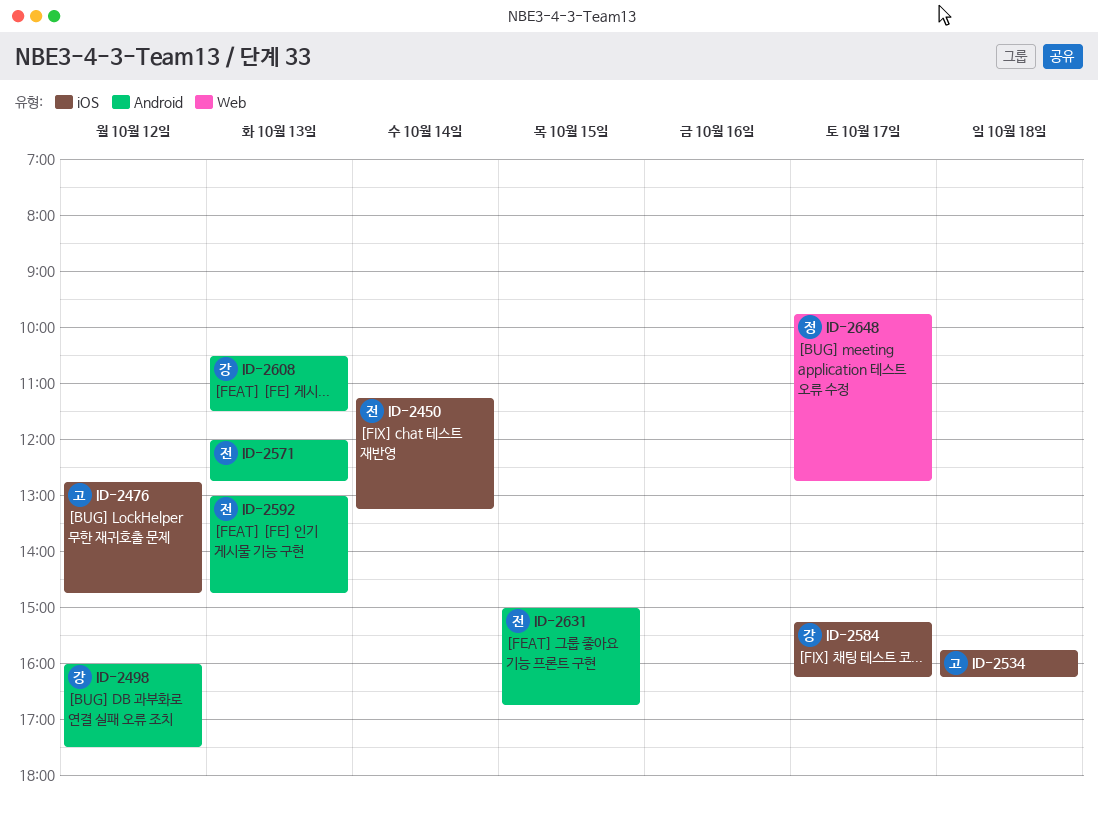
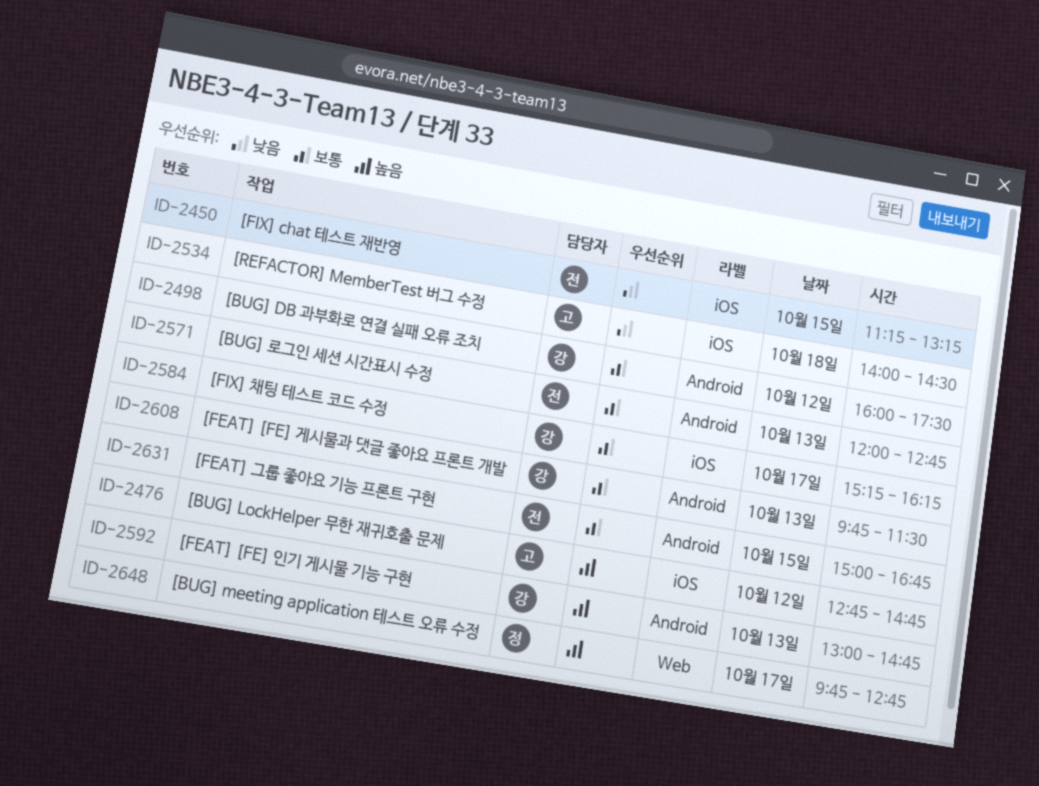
ID-2450, day: Oct 14 -> Oct 15
ID-2534, begins: 15:45 -> 14:00
ID-2534, ends: 16:15 -> 14:30
ID-2592, owner: 전 -> 강
ID-2608, begins: 10:30 -> 09:45

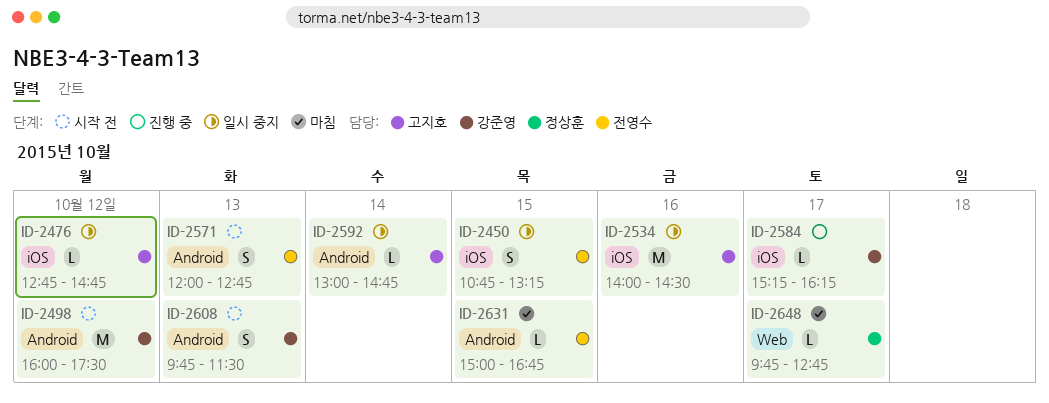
ID-2450, begins: 11:15 -> 10:45
ID-2534, day: Oct 18 -> Oct 16
ID-2592, owner: 강준영 -> 고지호
ID-2592, day: Oct 13 -> Oct 14

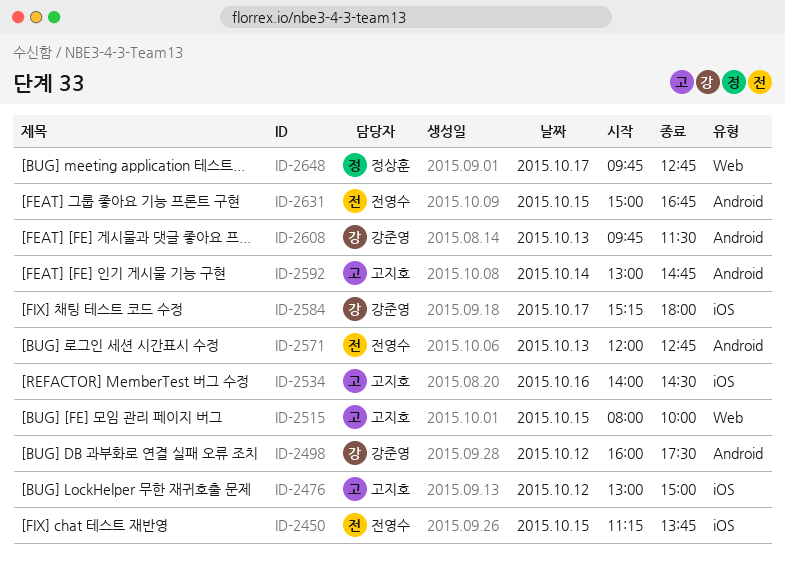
ID-2450, begins: 10:45 -> 11:15
ID-2450, ends: 13:15 -> 13:45
ID-2476, begins: 12:45 -> 13:00
ID-2476, ends: 14:45 -> 15:00
ID-2515: none -> present
ID-2584, ends: 16:15 -> 18:00

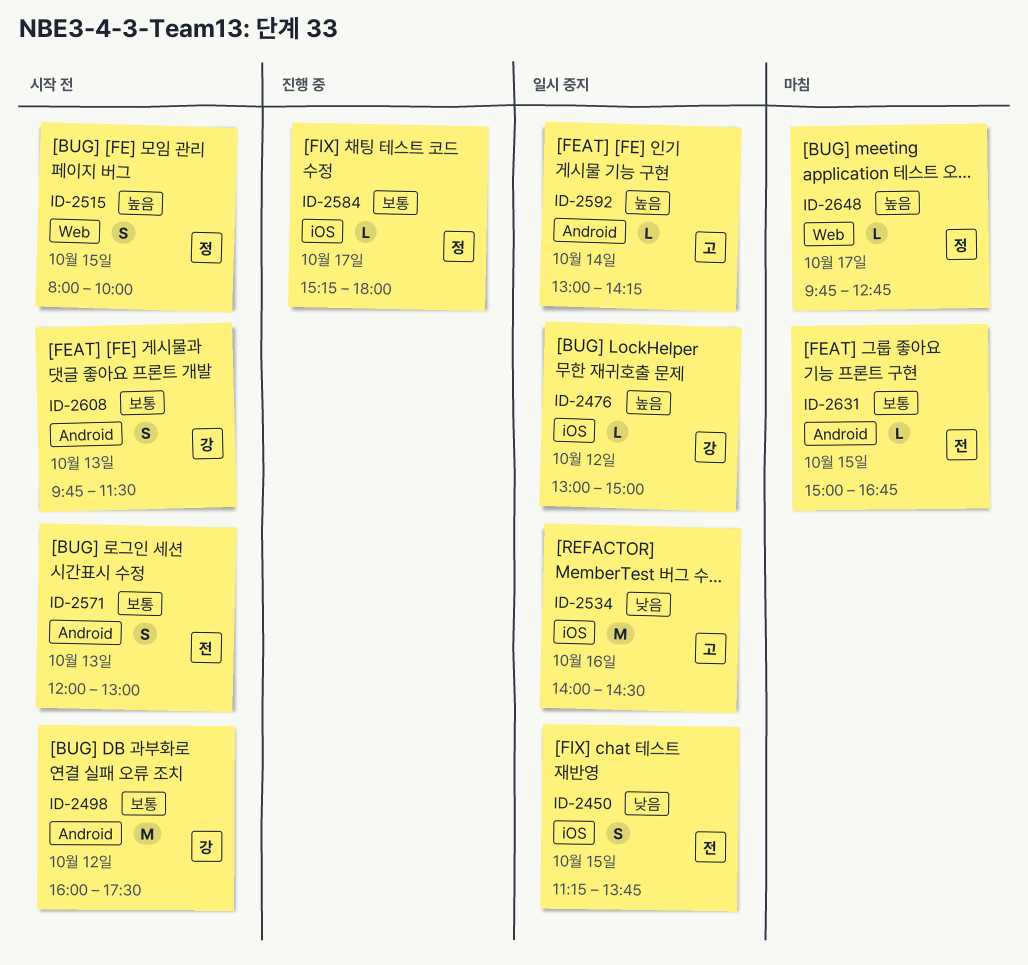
ID-2476, owner: 고지호 -> 강준영
ID-2515, owner: 고지호 -> 정상훈
ID-2571, ends: 12:45 -> 13:00
ID-2584, owner: 강준영 -> 정상훈
ID-2592, ends: 14:45 -> 14:15

